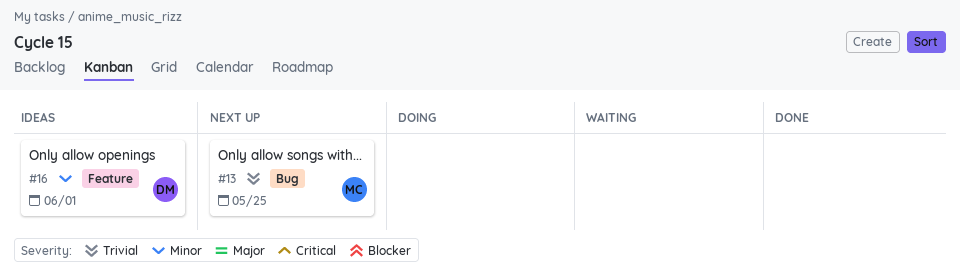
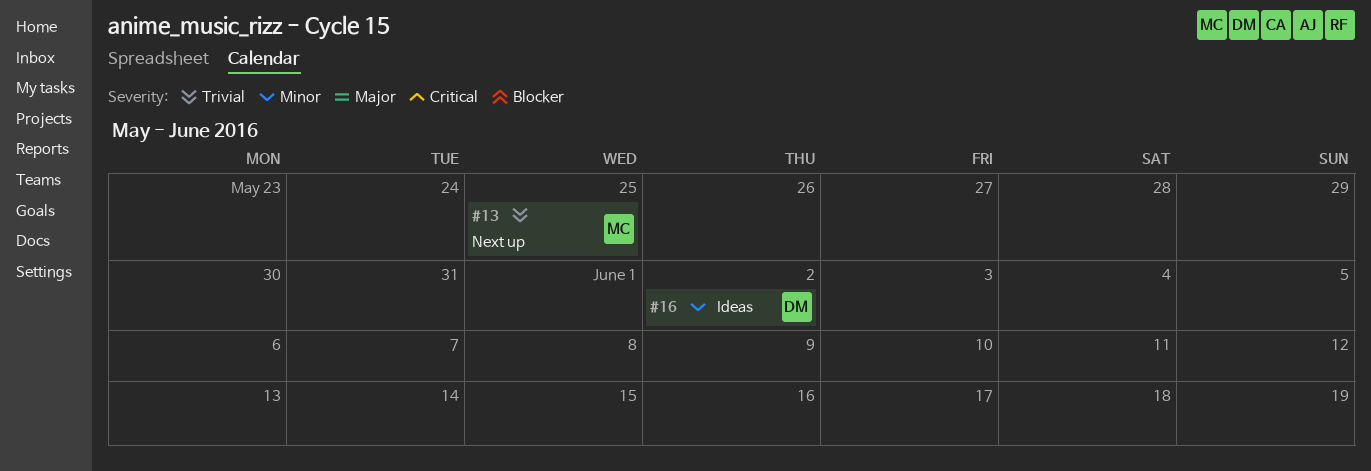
#16, due: Jun 1 -> Jun 2

